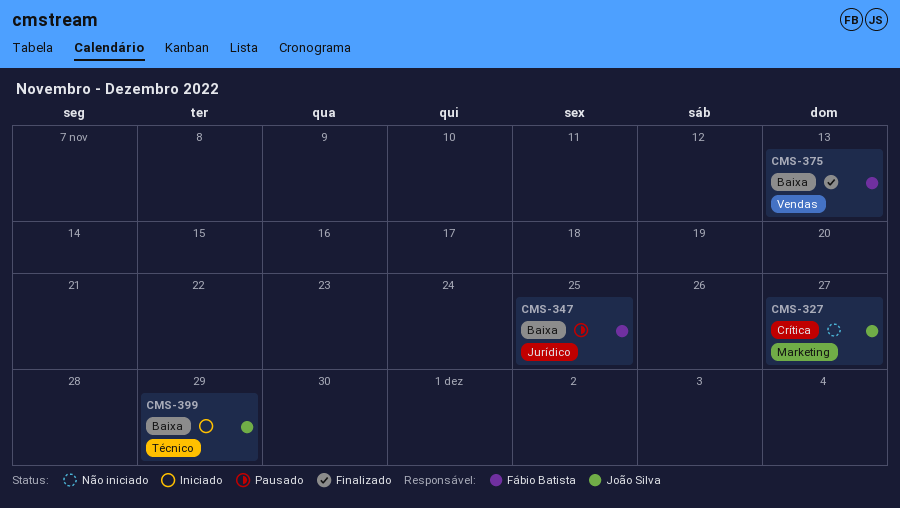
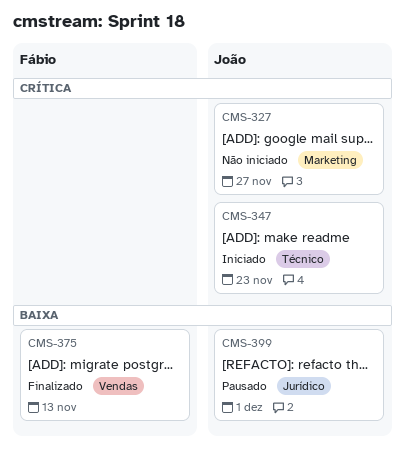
CMS-347, status: Pausado -> Iniciado
CMS-347, owner: Fábio Batista -> João Silva
CMS-347, priority: Baixa -> Crítica
CMS-347, label: Jurídico -> Técnico
CMS-347, due: Nov 25 -> Nov 23
CMS-399, status: Iniciado -> Pausado
CMS-399, label: Técnico -> Jurídico
CMS-399, due: Nov 29 -> Dec 1

